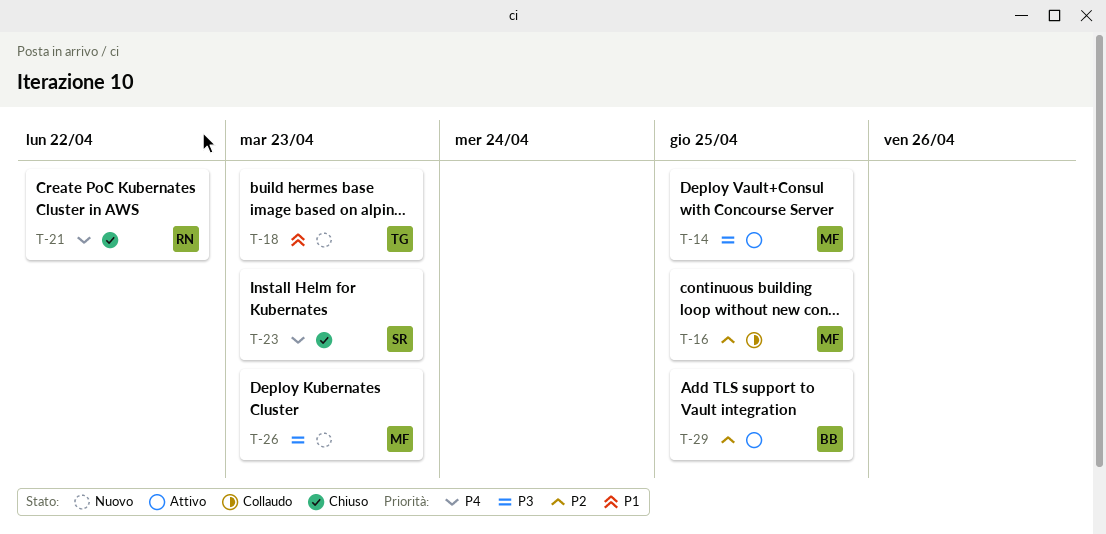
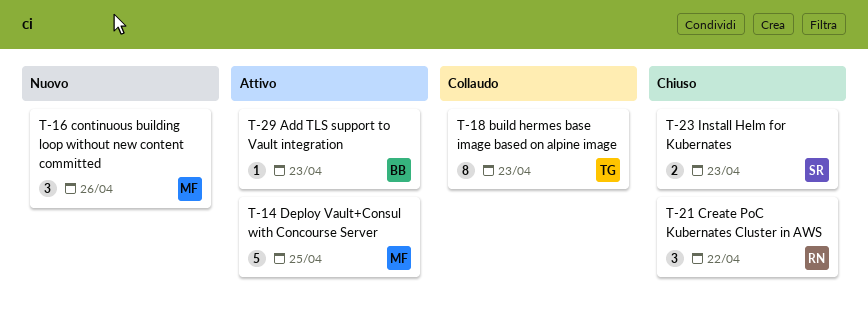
T-16, status: Collaudo -> Nuovo
T-16, due: Apr 25 -> Apr 26
T-18, status: Nuovo -> Collaudo
T-26: present -> none
T-29, due: Apr 25 -> Apr 23

